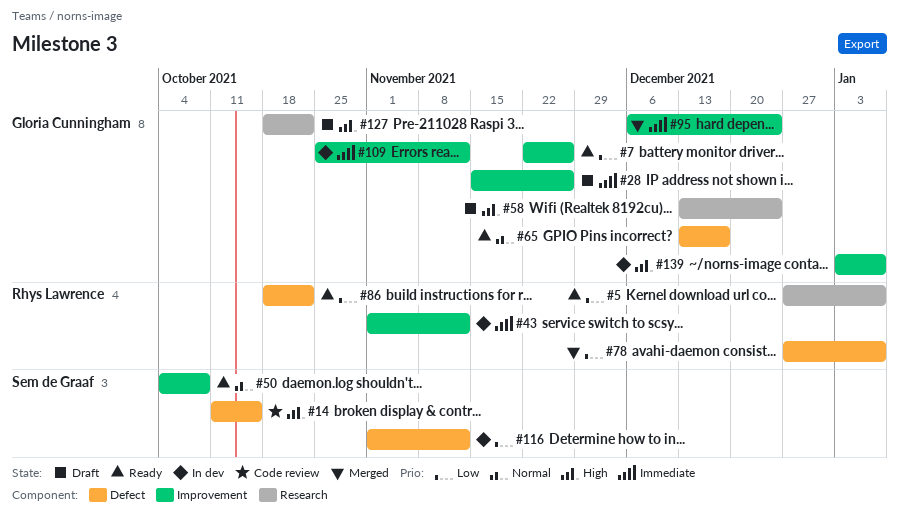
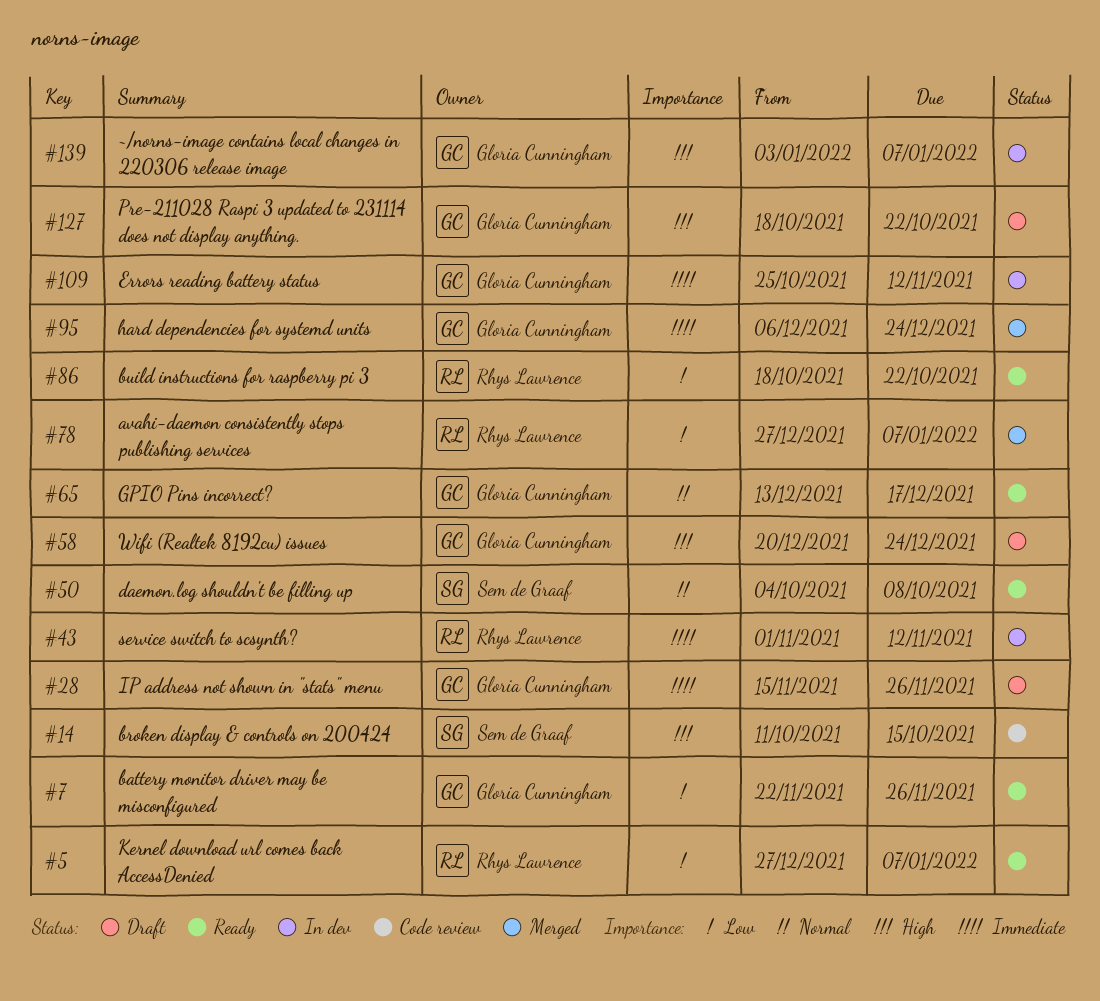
#58, start: Dec 13 -> Dec 20
#116: present -> none

